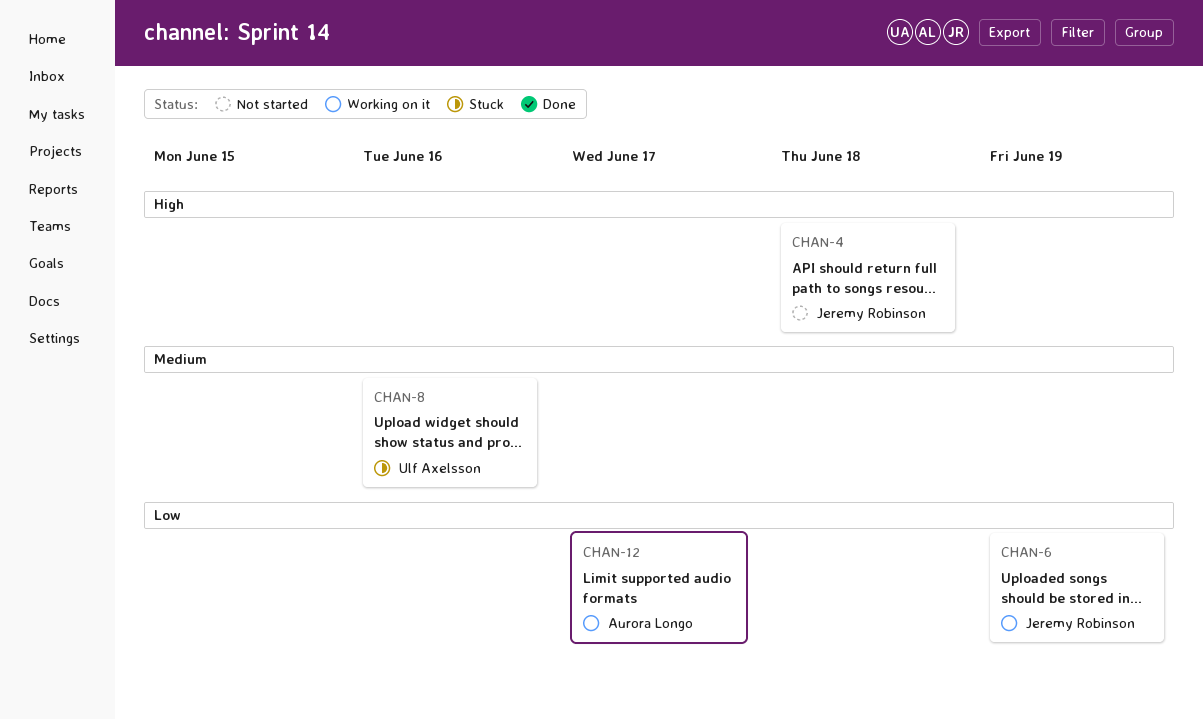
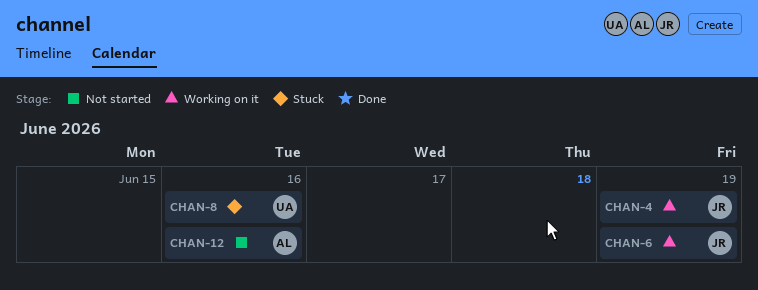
CHAN-4, status: Not started -> Working on it
CHAN-4, due: Jun 18 -> Jun 19
CHAN-12, status: Working on it -> Not started
CHAN-12, due: Jun 17 -> Jun 16

